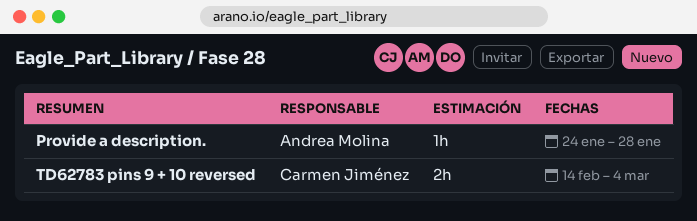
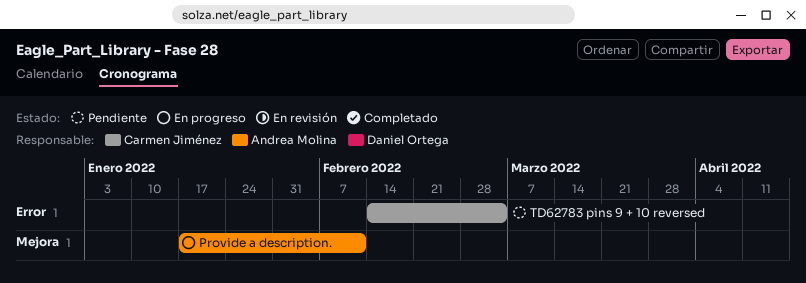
Provide a description., start: Jan 24 -> Jan 17
Provide a description., due: Jan 28 -> Feb 11

